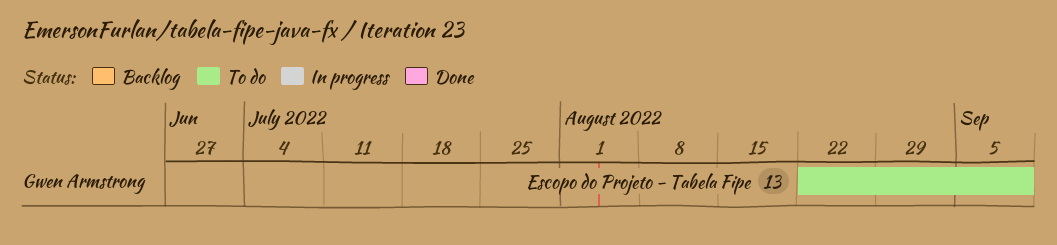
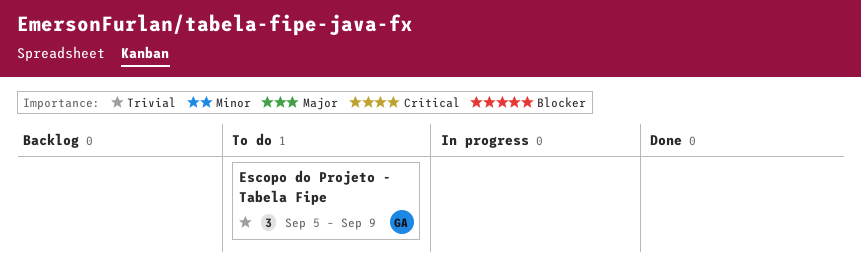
Escopo do Projeto - Tabela Fipe, estimate: 13 -> 3
Escopo do Projeto - Tabela Fipe, start: Aug 22 -> Sep 5

